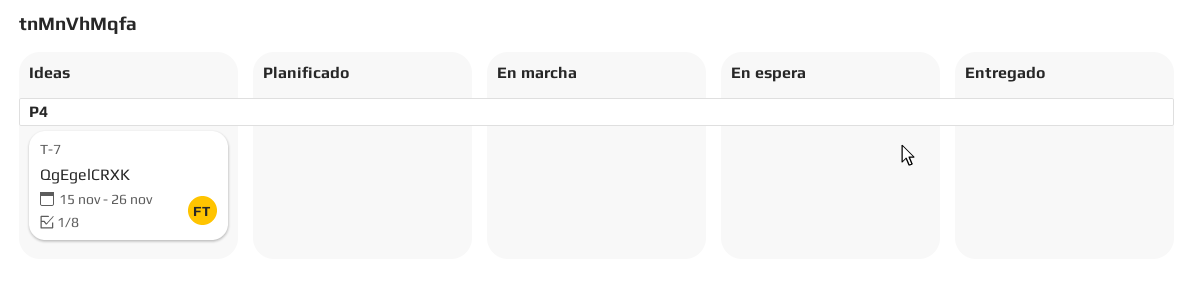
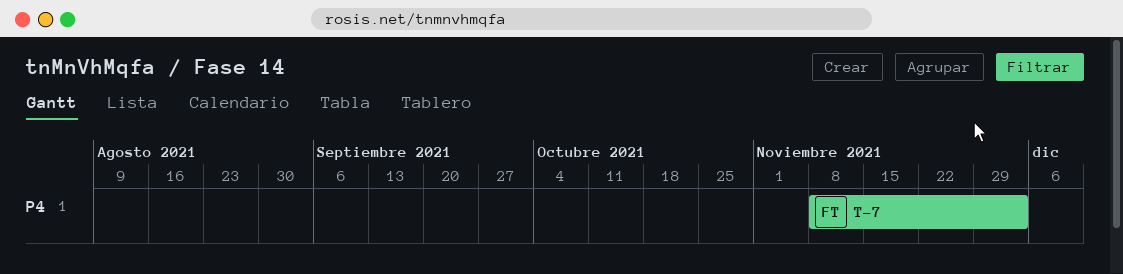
T-7, start: Nov 15 -> Nov 8
T-7, due: Nov 26 -> Dec 3

